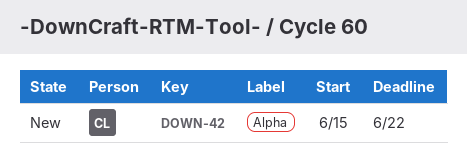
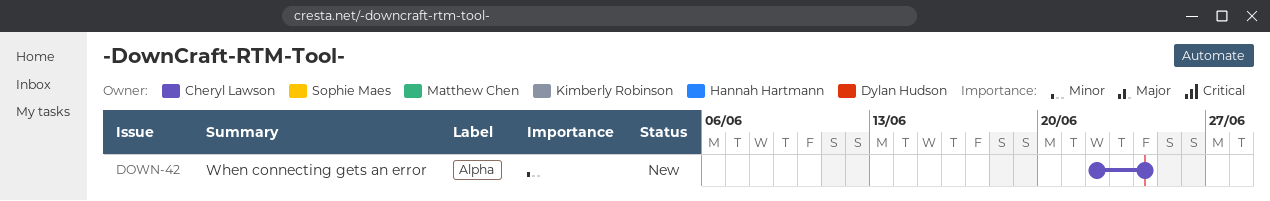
DOWN-42, start: Jun 15 -> Jun 22
DOWN-42, due: Jun 22 -> Jun 24

